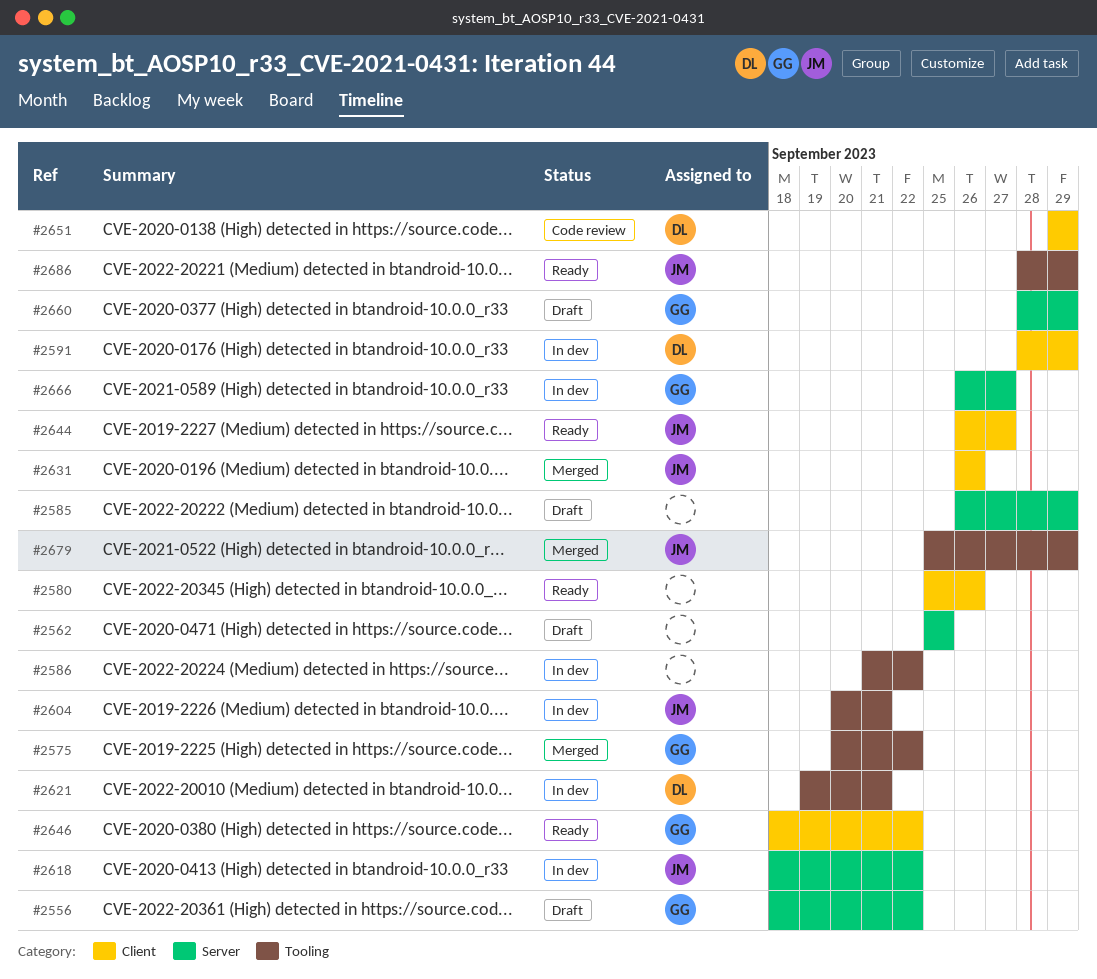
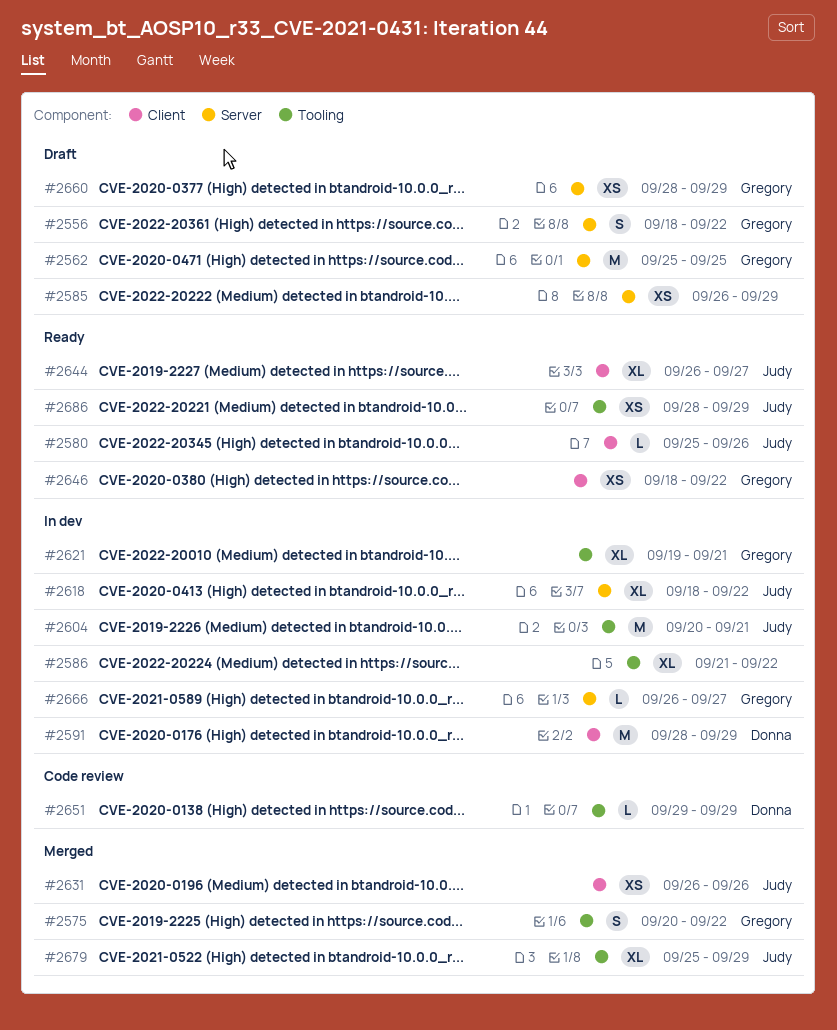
#2562, owner: none -> Gregory
#2580, owner: none -> Judy
#2621, owner: Donna -> Gregory
#2651, label: Client -> Tooling

